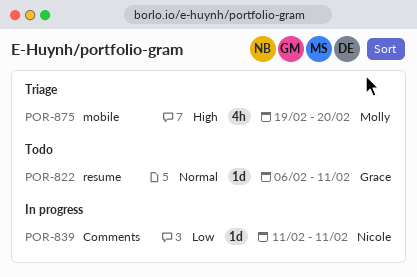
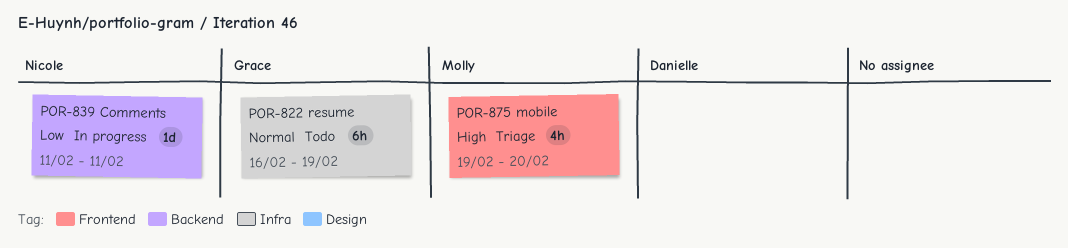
POR-822, estimate: 1d -> 6h
POR-822, start: Feb 6 -> Feb 16
POR-822, due: Feb 11 -> Feb 19

